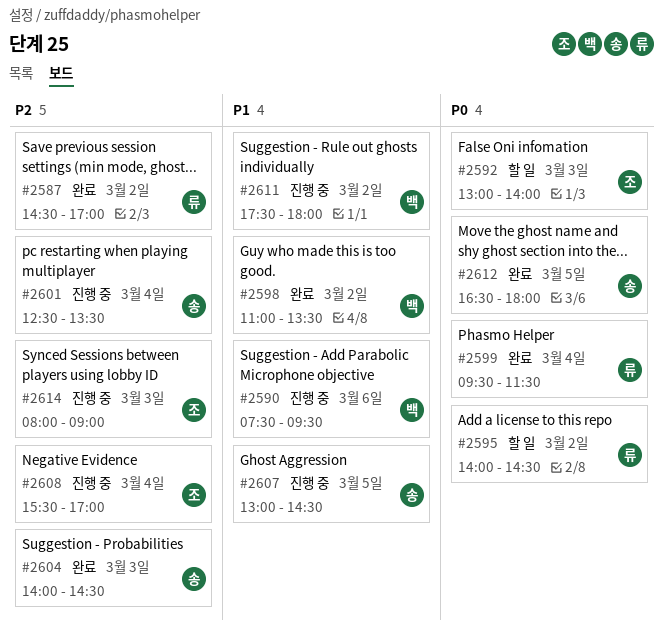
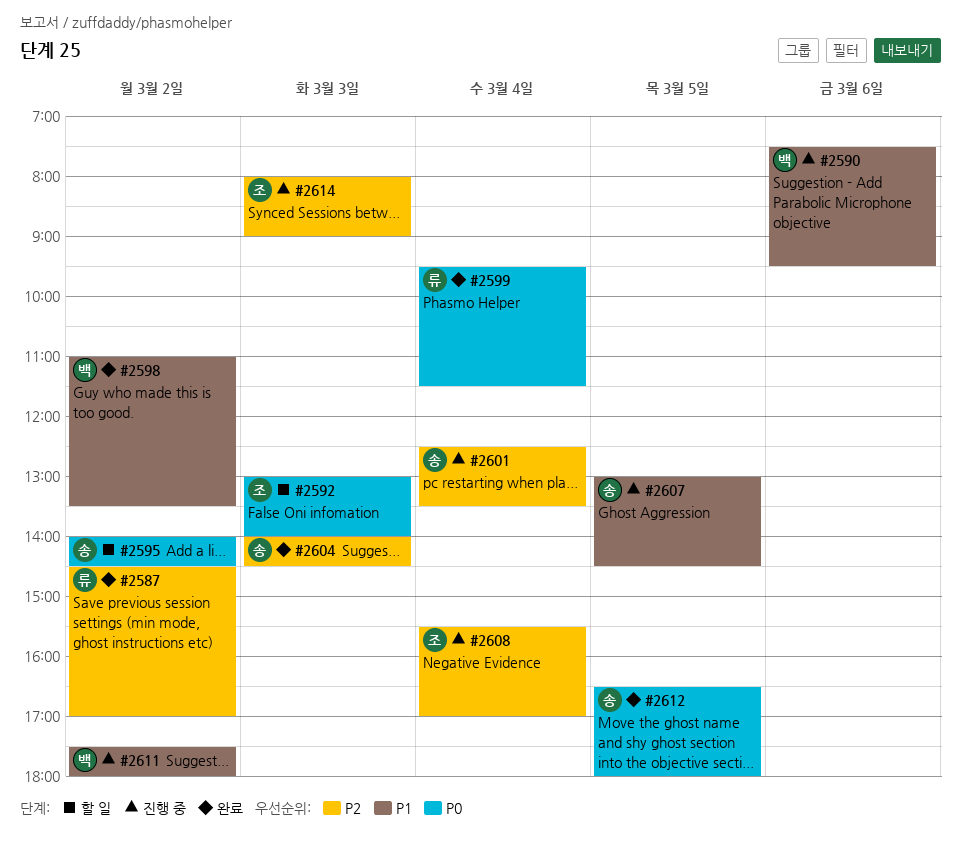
#2595, owner: 류 -> 송

